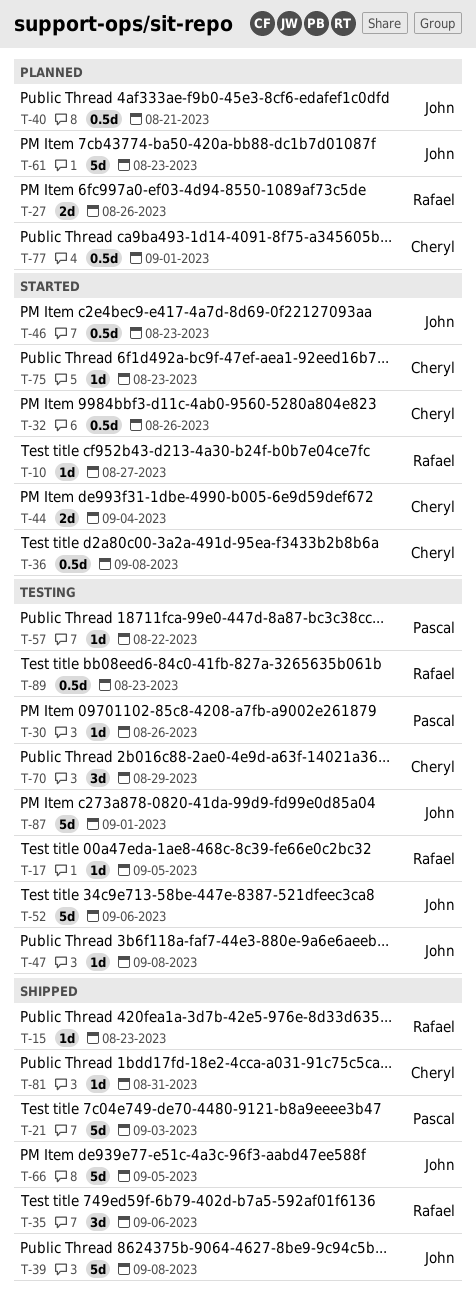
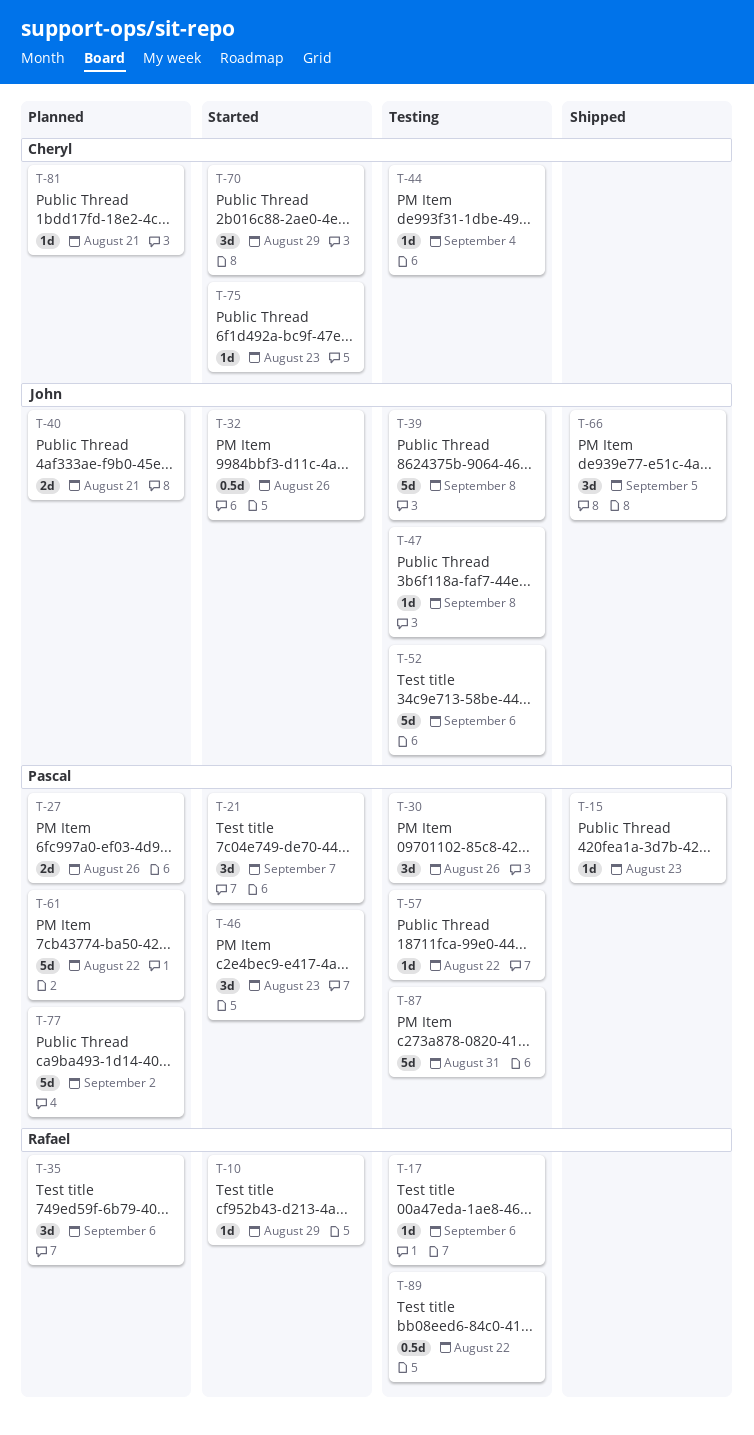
T-10, due: Aug 27 -> Aug 29
T-15, owner: Rafael -> Pascal
T-17, due: Sep 5 -> Sep 6
T-21, status: Shipped -> Started
T-21, estimate: 5d -> 3d
T-21, due: Sep 3 -> Sep 7
T-27, owner: Rafael -> Pascal
T-30, estimate: 1d -> 3d
T-32, owner: Cheryl -> John
T-35, status: Shipped -> Planned
T-36: present -> none
T-39, status: Shipped -> Testing
T-40, estimate: 0.5d -> 2d
T-44, status: Started -> Testing
T-44, estimate: 2d -> 1d
T-46, owner: John -> Pascal
T-46, estimate: 0.5d -> 3d
T-61, owner: John -> Pascal
T-61, due: Aug 23 -> Aug 22
T-66, estimate: 5d -> 3d
T-70, status: Testing -> Started
T-77, owner: Cheryl -> Pascal
T-77, estimate: 0.5d -> 5d
T-77, due: Sep 1 -> Sep 2
T-81, status: Shipped -> Planned
T-81, due: Aug 31 -> Aug 21
T-87, owner: John -> Pascal
T-87, due: Sep 1 -> Aug 31
T-89, due: Aug 23 -> Aug 22

